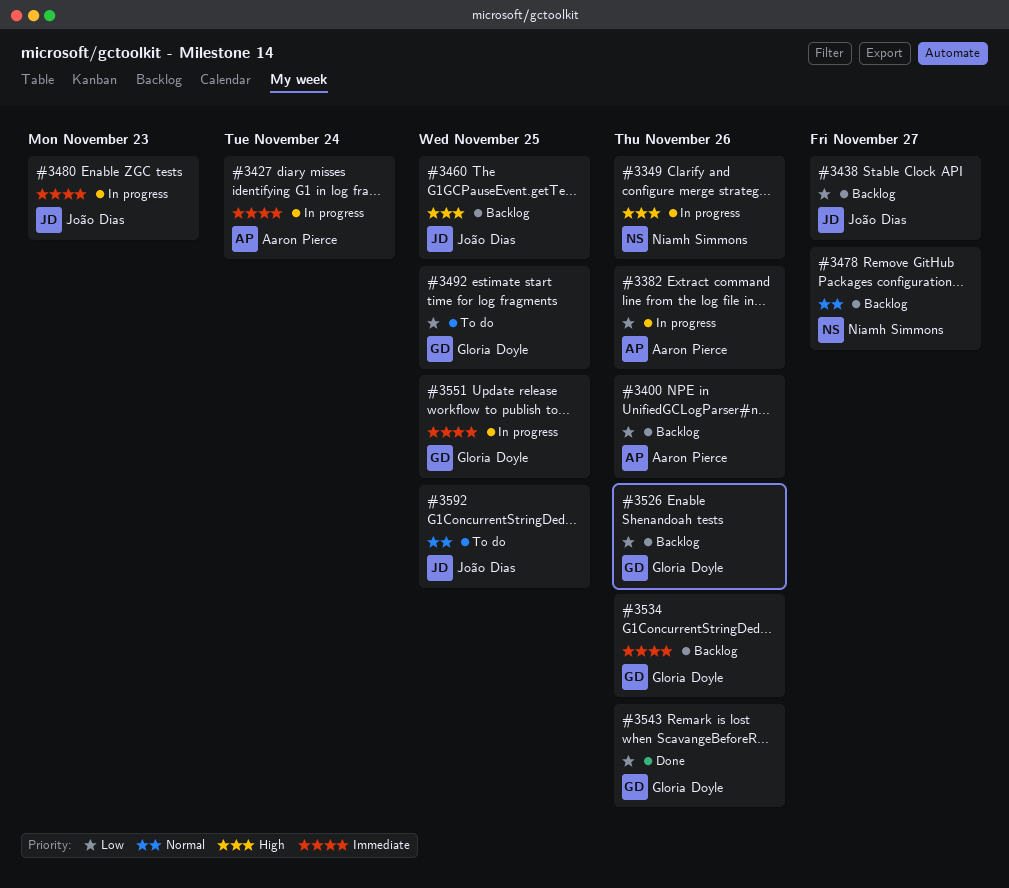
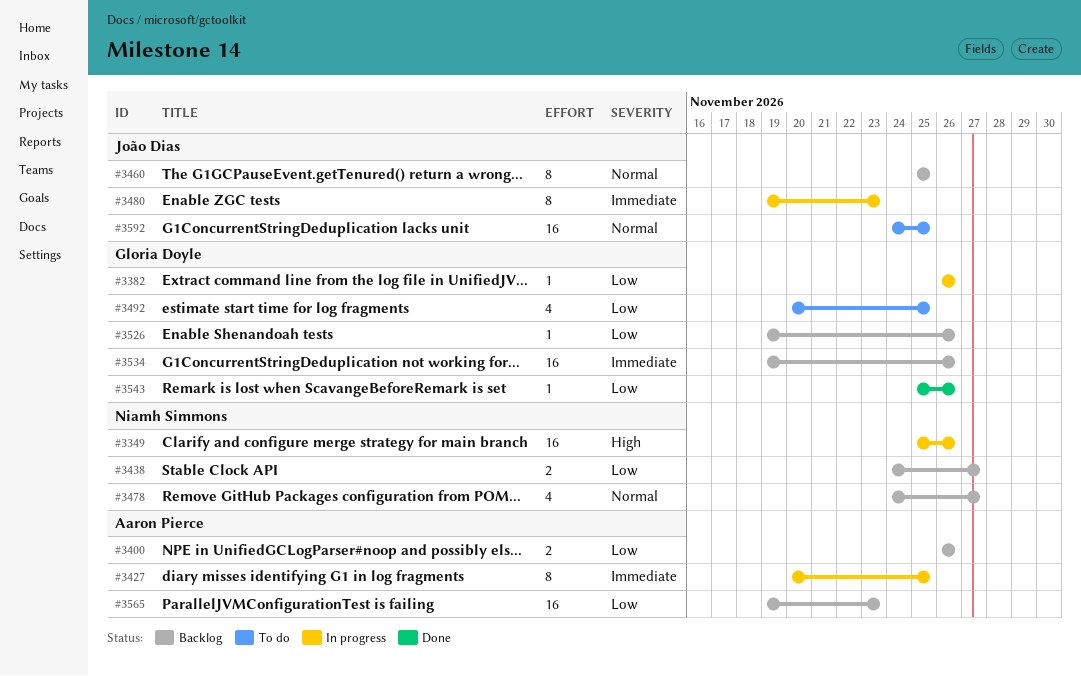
#3382, owner: Aaron Pierce -> Gloria Doyle
#3427, due: Nov 24 -> Nov 25
#3438, owner: João Dias -> Niamh Simmons
#3460, priority: High -> Normal
#3551: present -> none
#3565: none -> present

